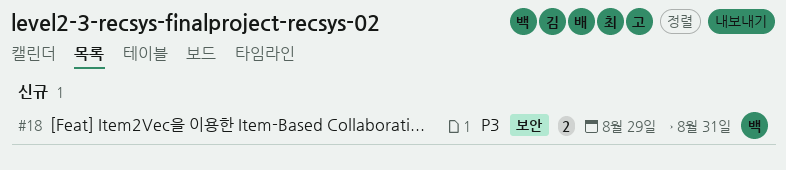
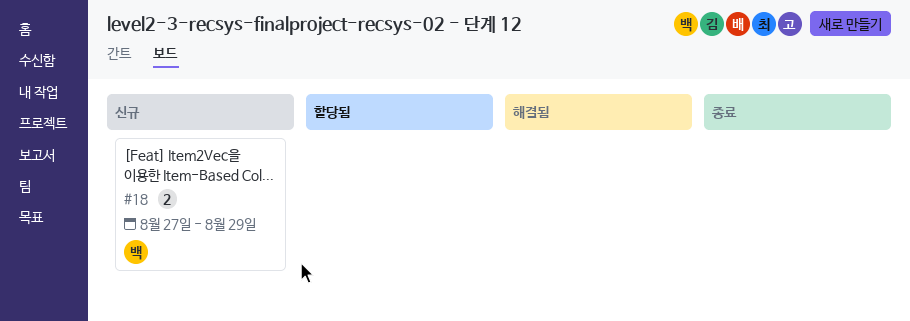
#18, start: Aug 29 -> Aug 27
#18, due: Aug 31 -> Aug 29

